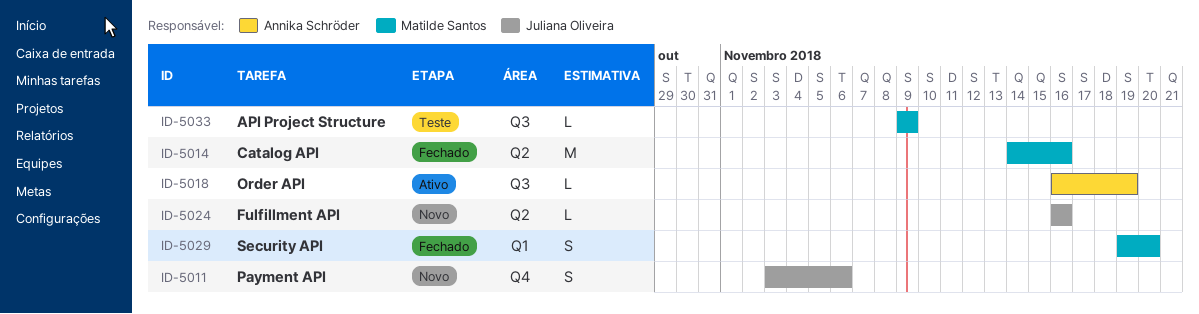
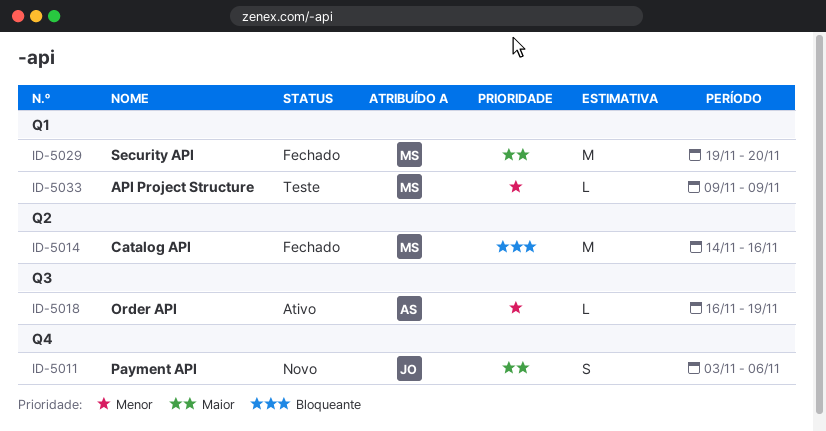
ID-5024: present -> none
ID-5029, estimate: S -> M
ID-5033, label: Q3 -> Q1

